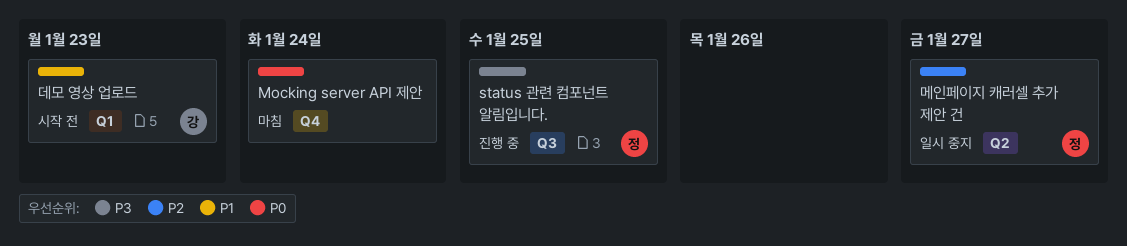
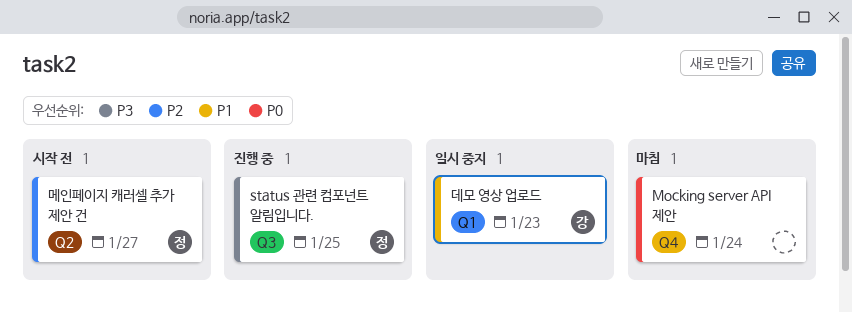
데모 영상 업로드, status: 시작 전 -> 일시 중지
메인페이지 캐러셀 추가 제안 건, status: 일시 중지 -> 시작 전

